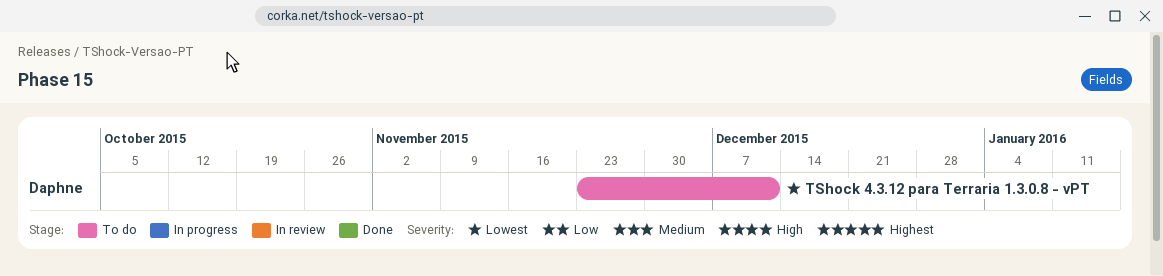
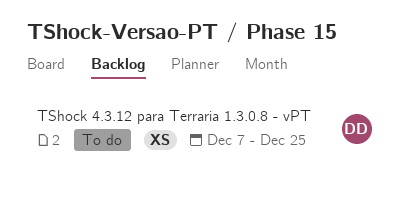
TShock 4.3.12 para Terraria 1.3.0.8 - vPT, start: Nov 23 -> Dec 7
TShock 4.3.12 para Terraria 1.3.0.8 - vPT, due: Dec 11 -> Dec 25

